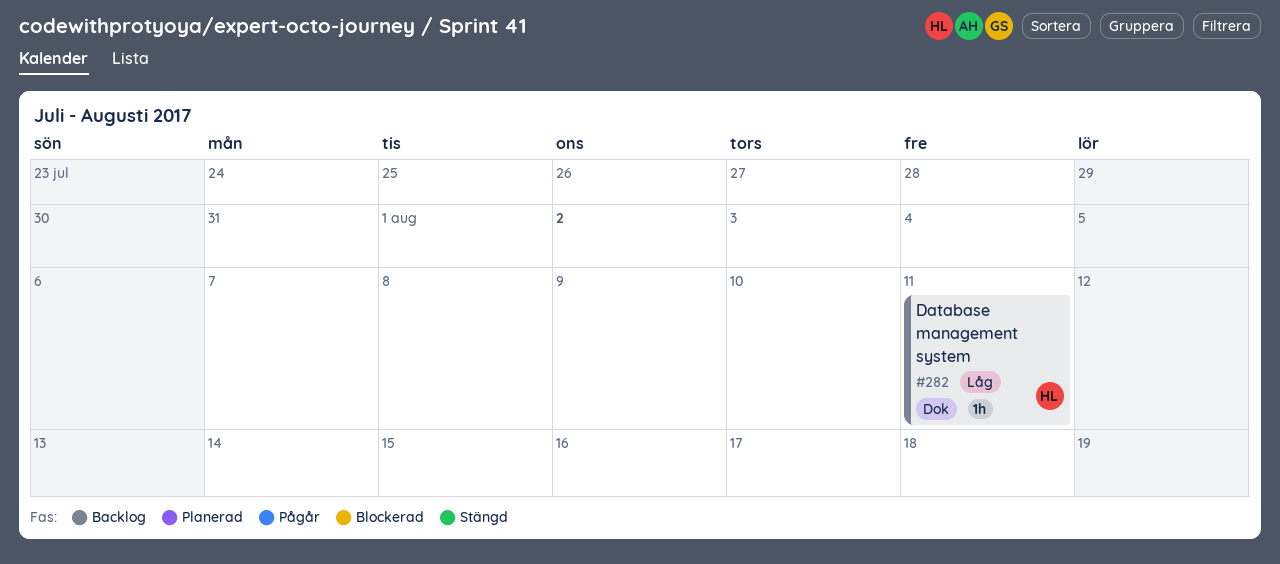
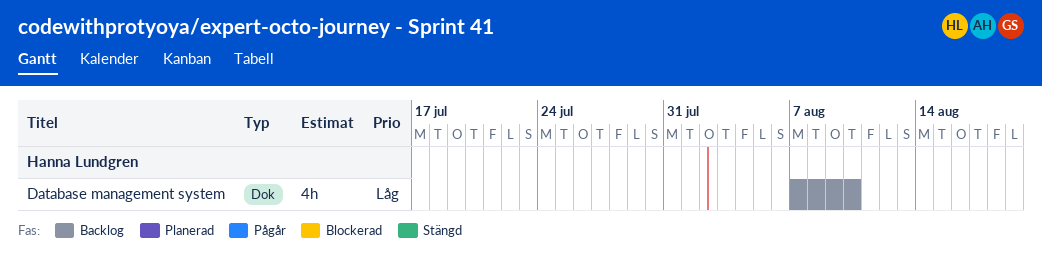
Database management system, estimate: 1h -> 4h
Database management system, due: Aug 11 -> Aug 10

